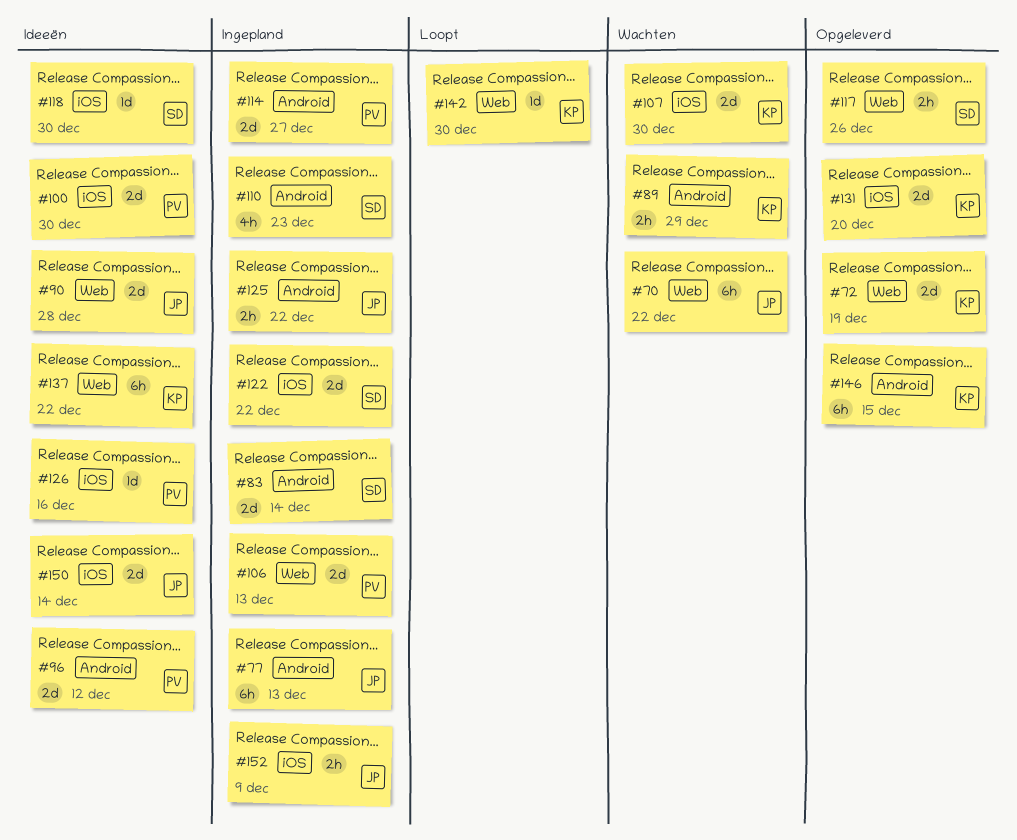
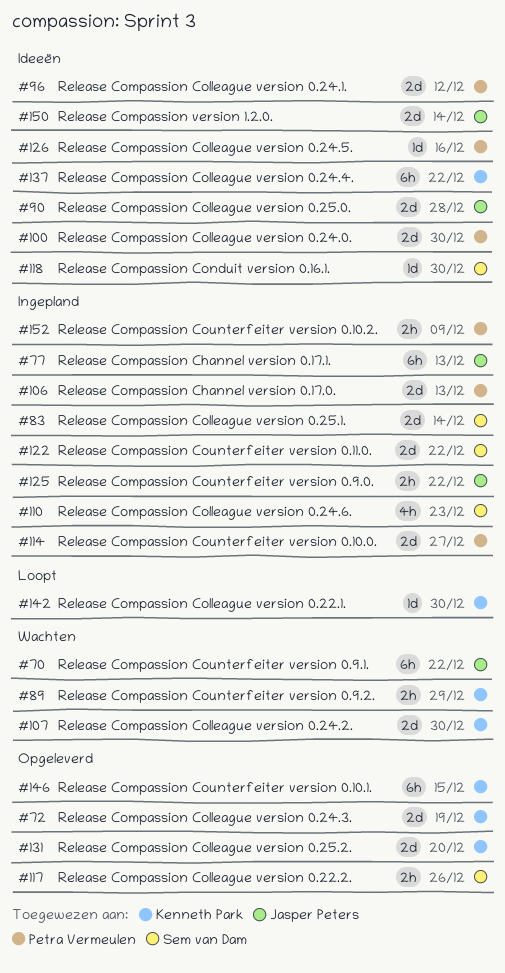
#152, owner: Jasper Peters -> Petra Vermeulen

